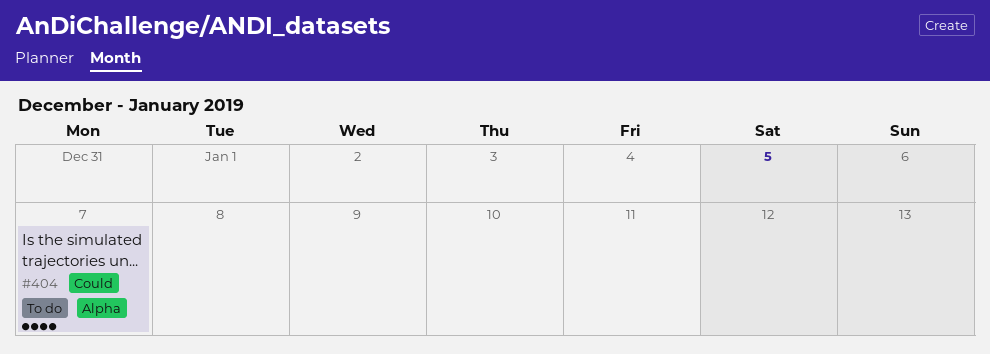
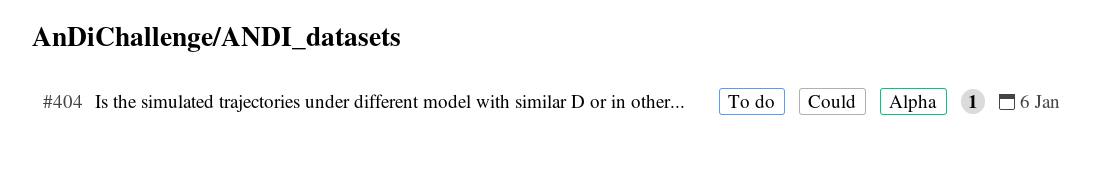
#404, estimate: 4 -> 1
#404, due: Jan 7 -> Jan 6

